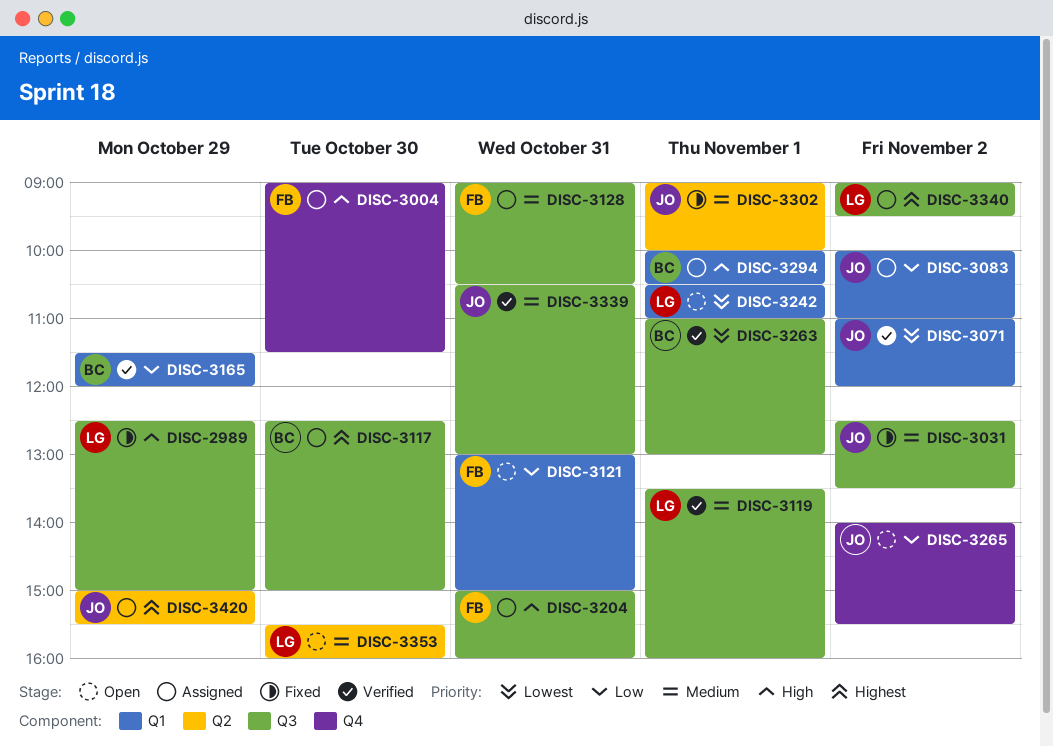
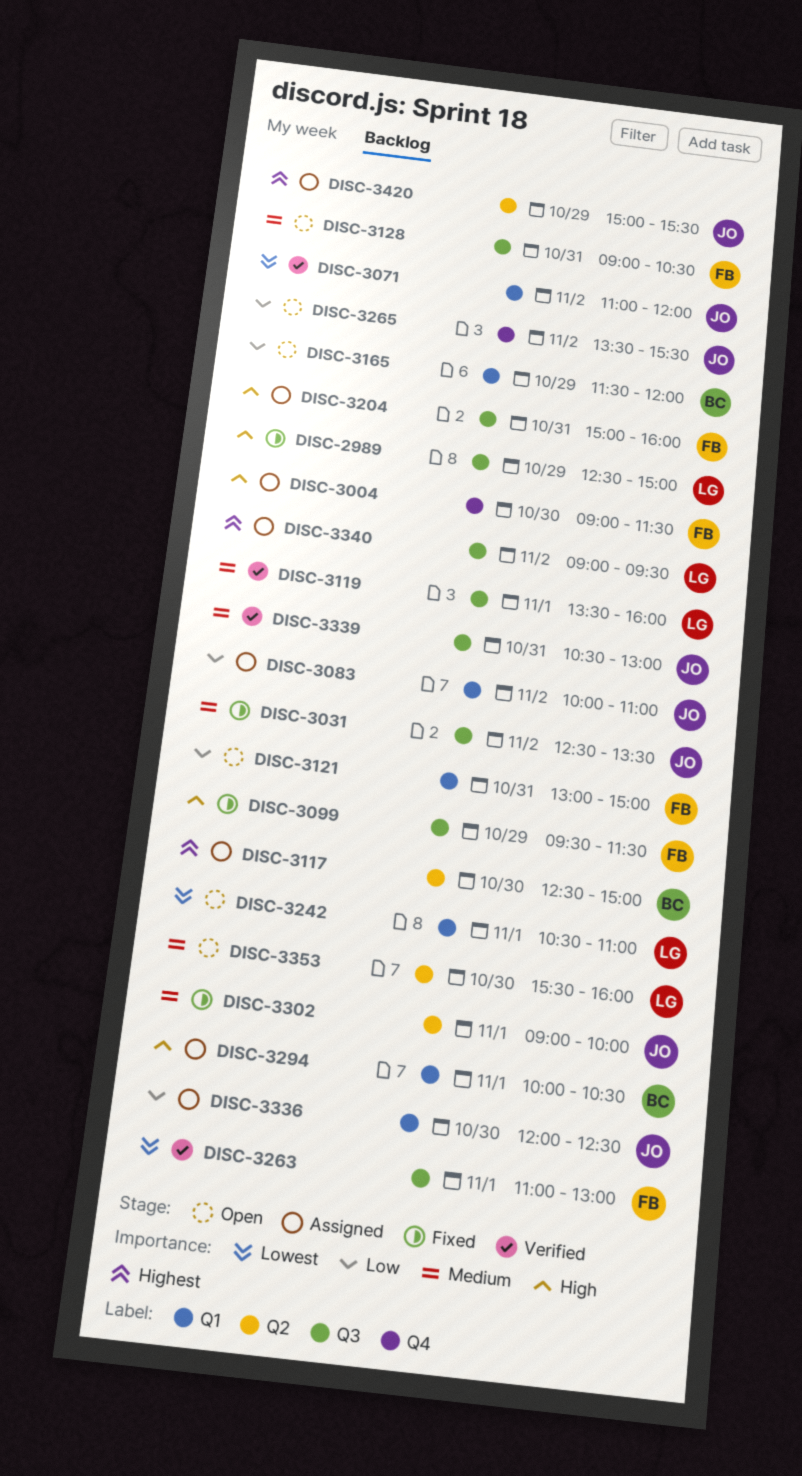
DISC-3099: none -> present
DISC-3117, label: Q3 -> Q2
DISC-3128, status: Assigned -> Open
DISC-3165, status: Verified -> Open
DISC-3263, owner: BC -> FB
DISC-3265, begins: 14:00 -> 13:30
DISC-3336: none -> present

